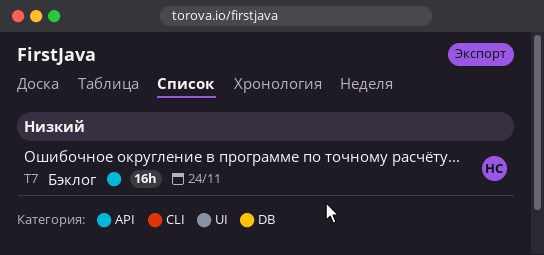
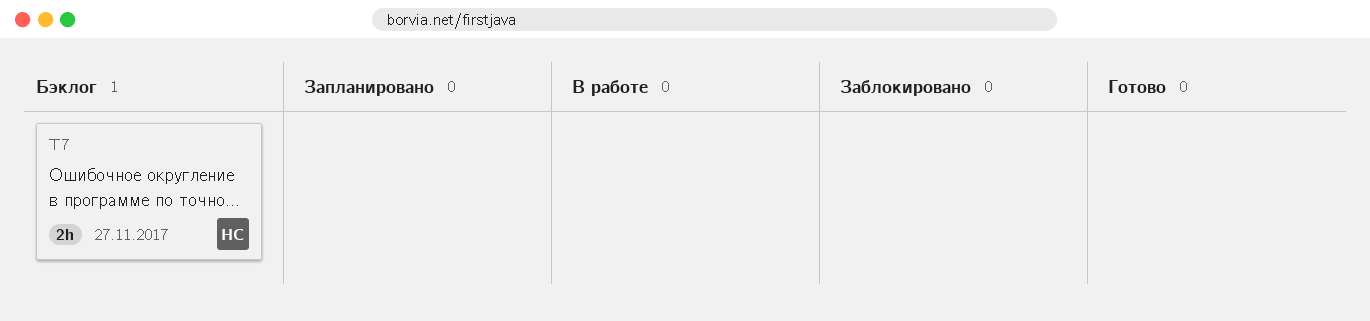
T7, estimate: 16h -> 2h
T7, due: Nov 24 -> Nov 27

